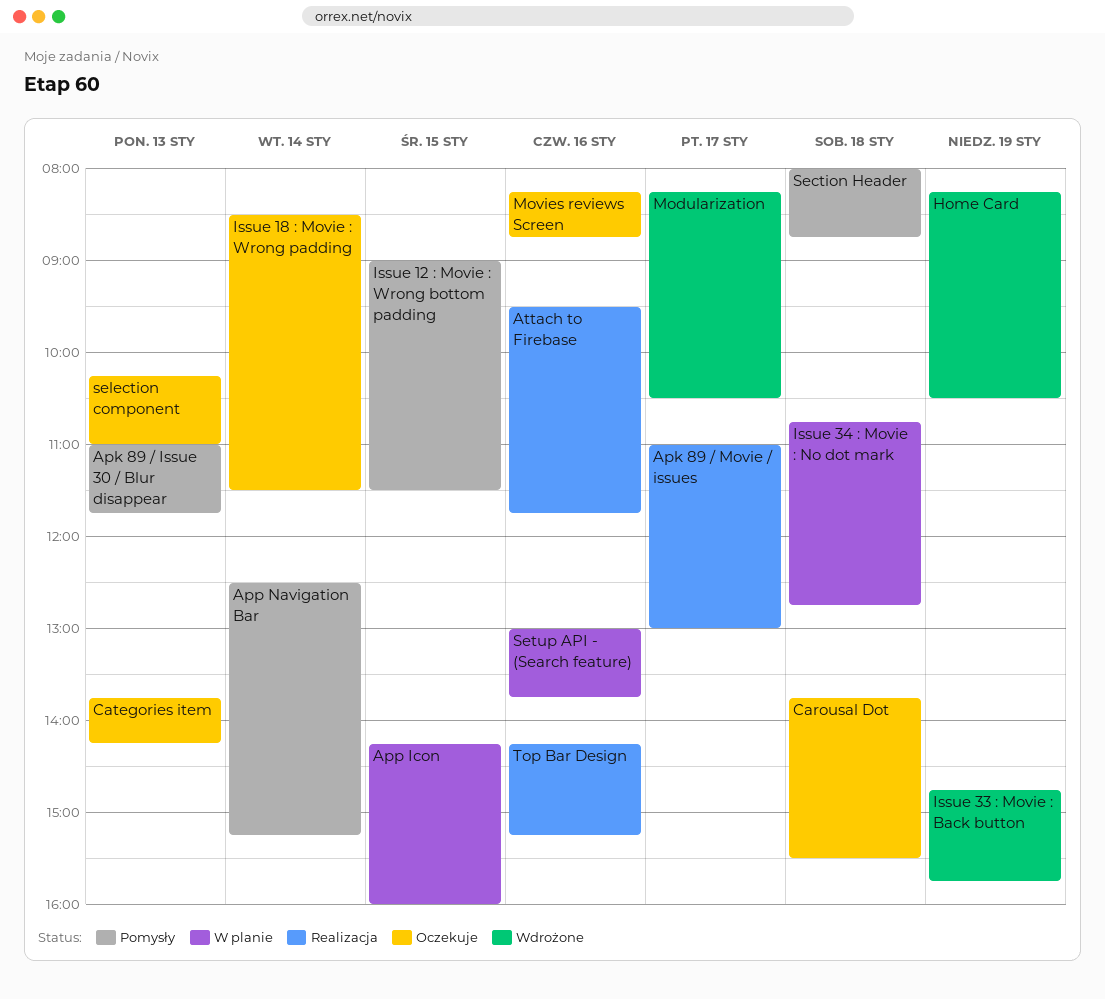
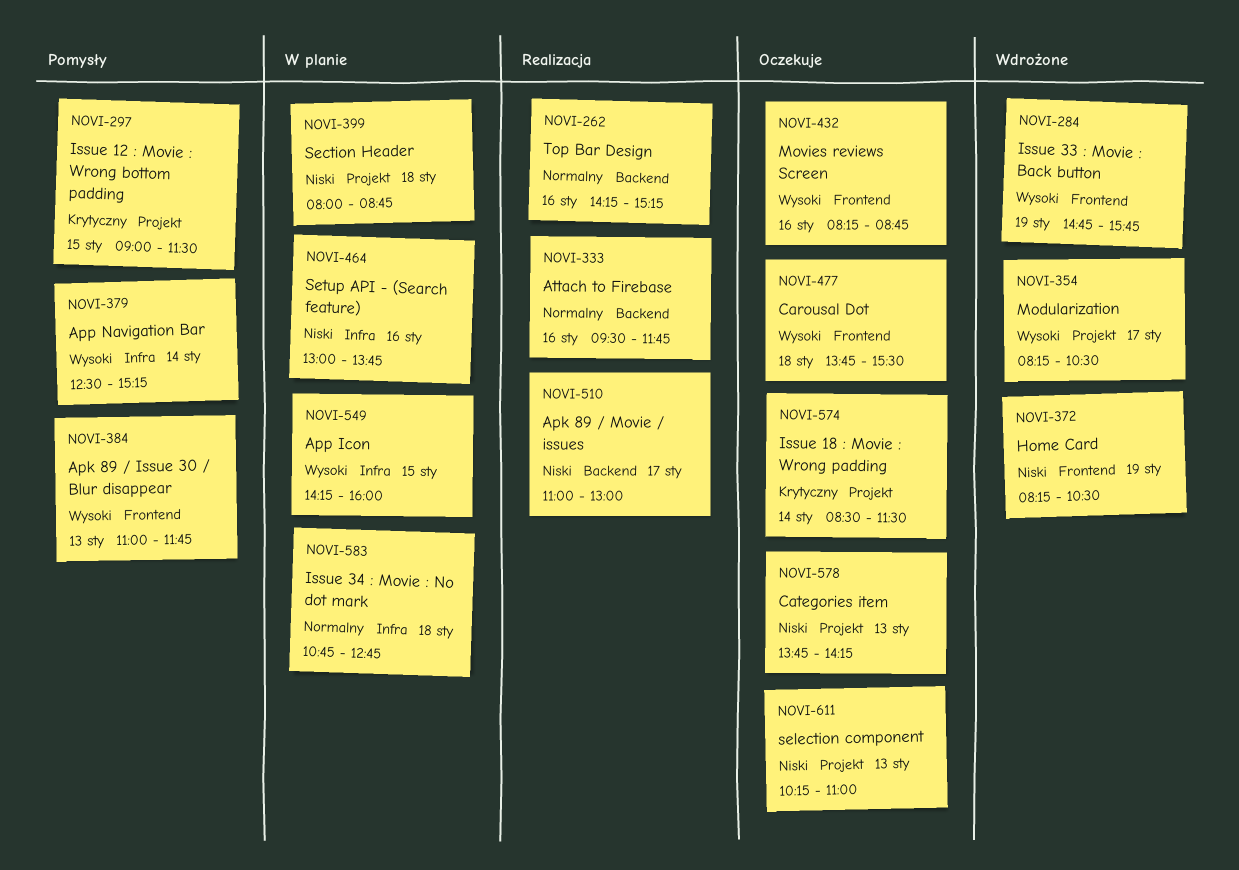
Section Header, status: Pomysły -> W planie

